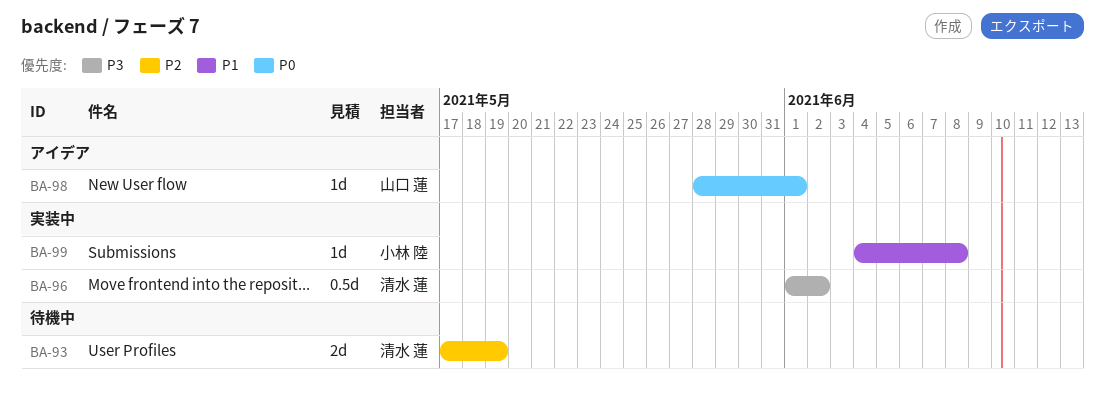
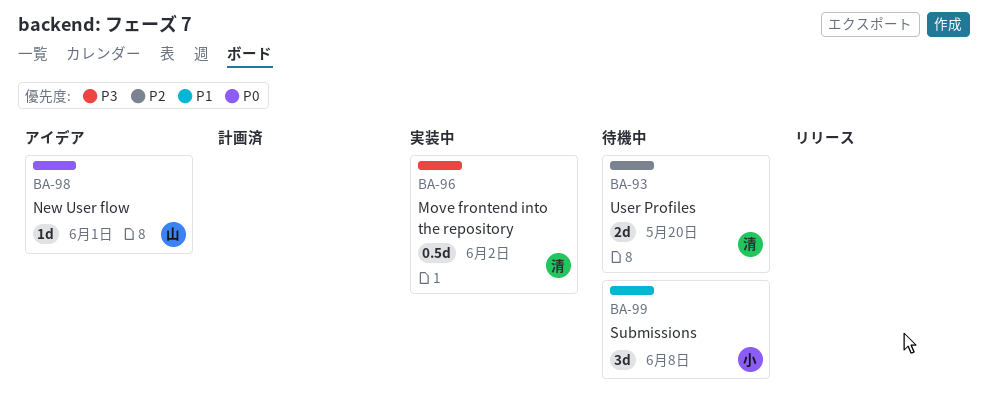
BA-93, due: May 19 -> May 20
BA-99, status: 実装中 -> 待機中
BA-99, estimate: 1d -> 3d

